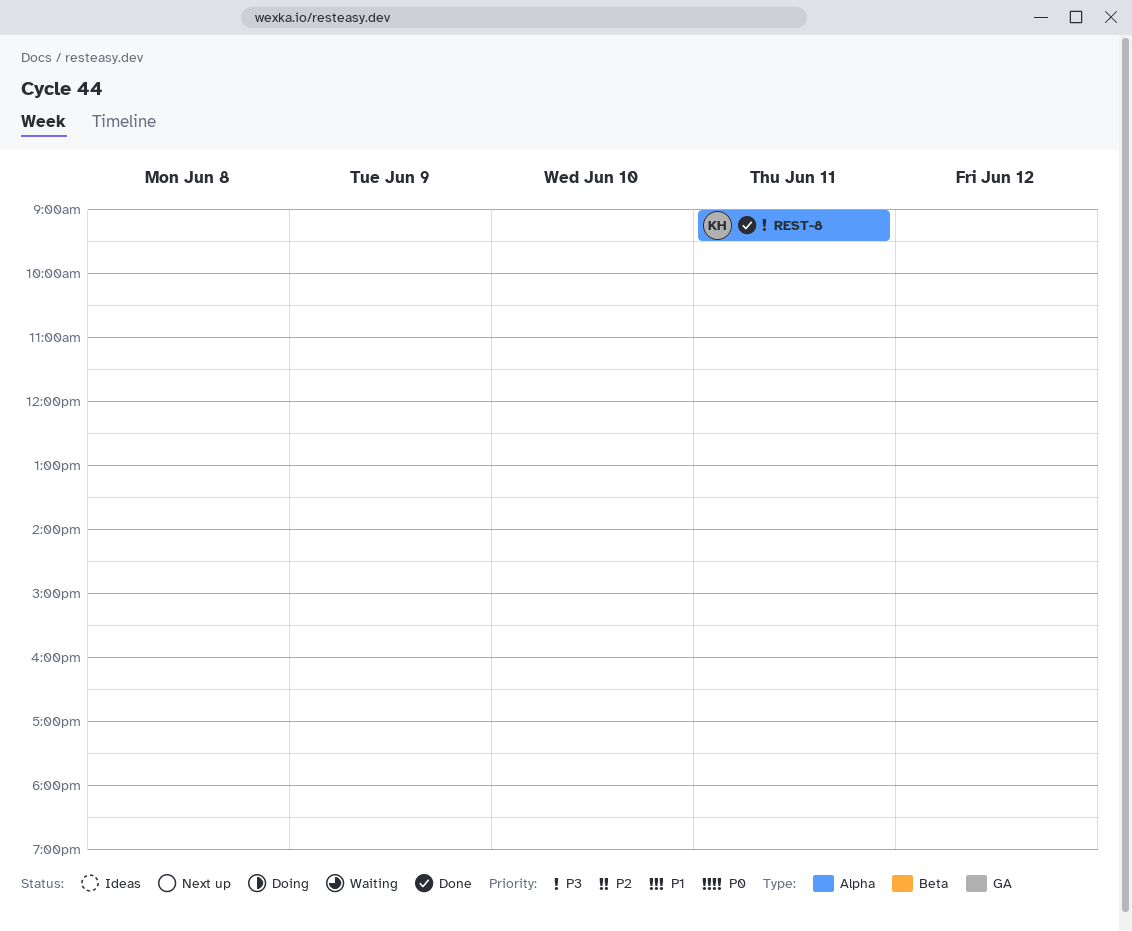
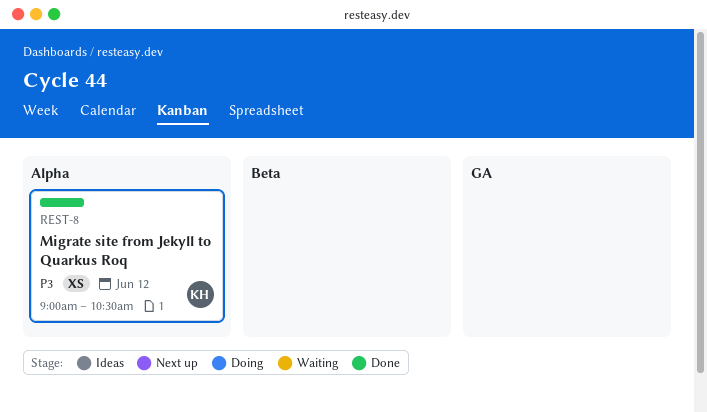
REST-8, day: Jun 11 -> Jun 12
REST-8, ends: 09:30 -> 10:30

